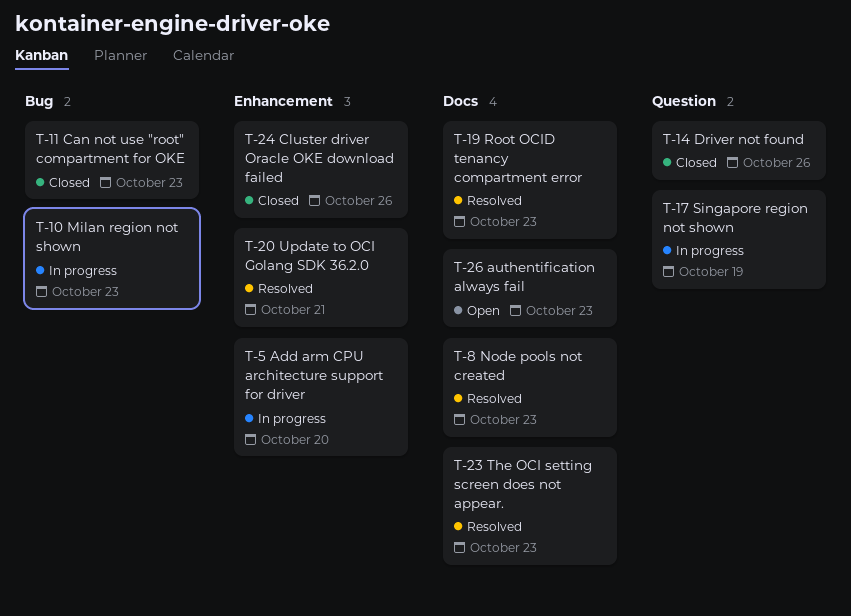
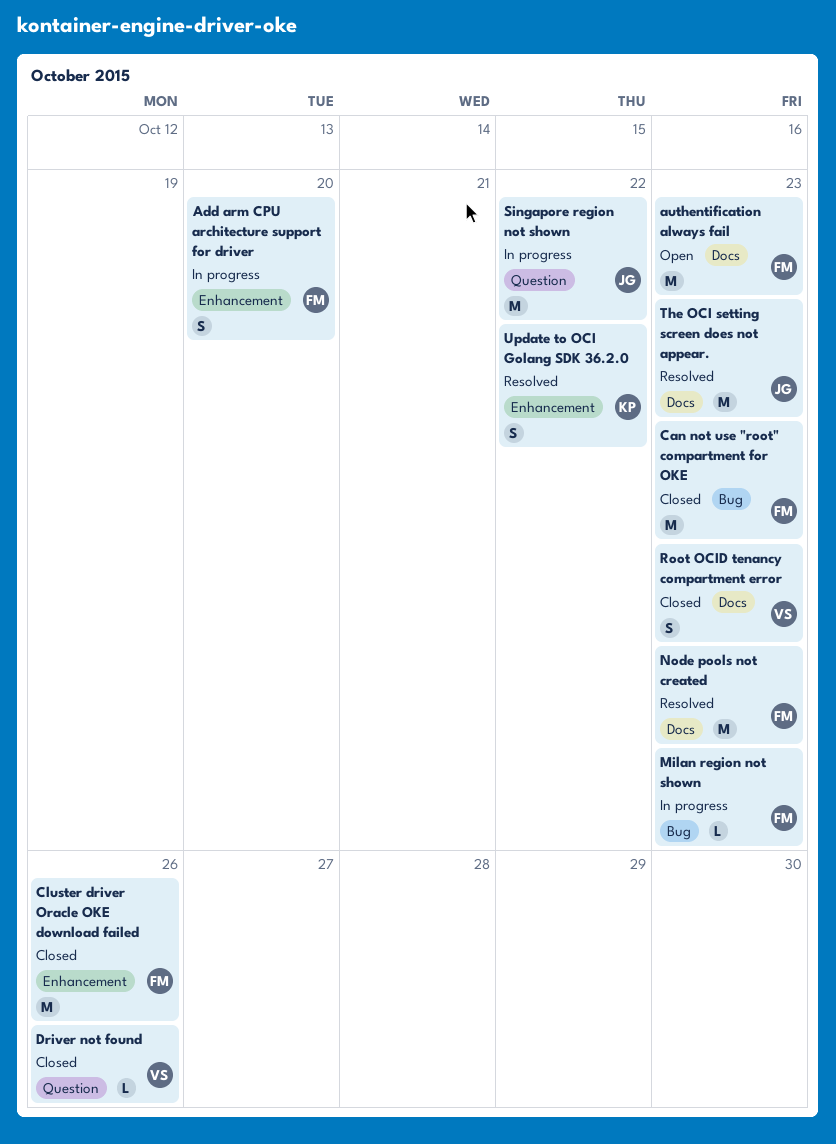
Root OCID tenancy compartment error, status: Resolved -> Closed
Singapore region not shown, due: Oct 19 -> Oct 22
Update to OCI Golang SDK 36.2.0, due: Oct 21 -> Oct 22

